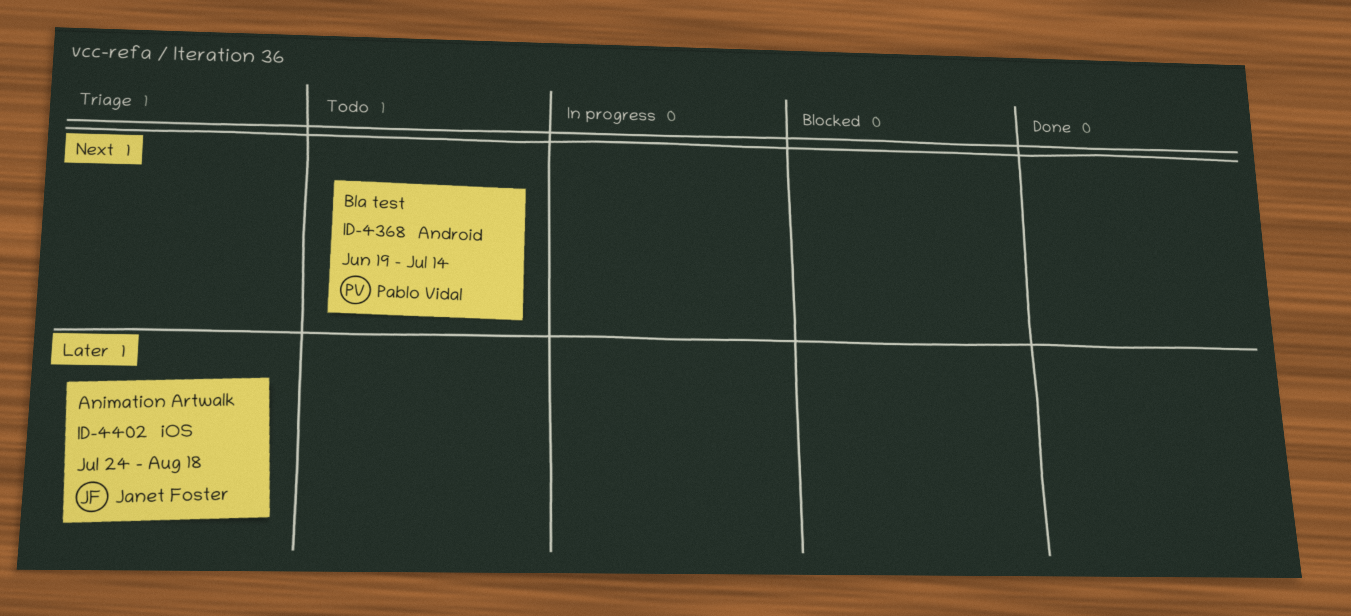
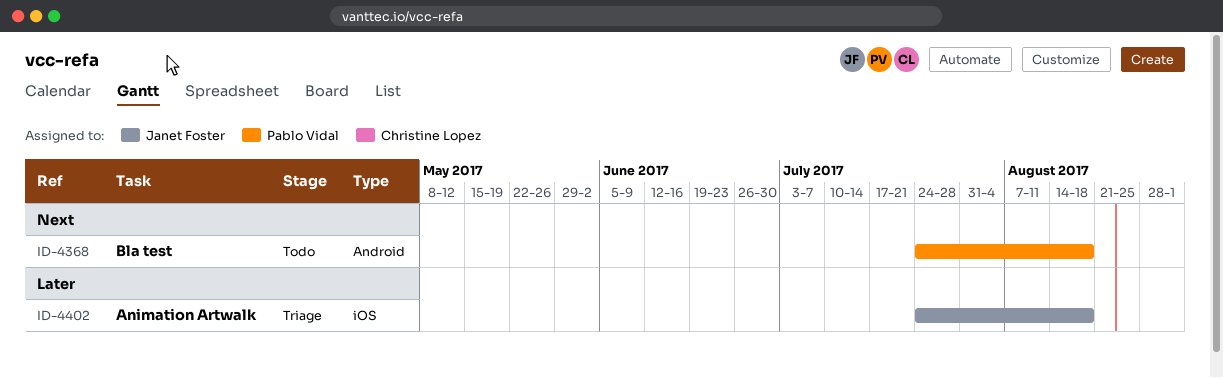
ID-4368, start: Jun 19 -> Jul 24
ID-4368, due: Jul 14 -> Aug 18

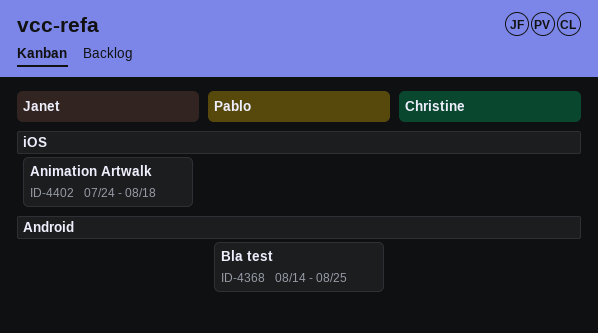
ID-4368, start: Jul 24 -> Aug 14
ID-4368, due: Aug 18 -> Aug 25

